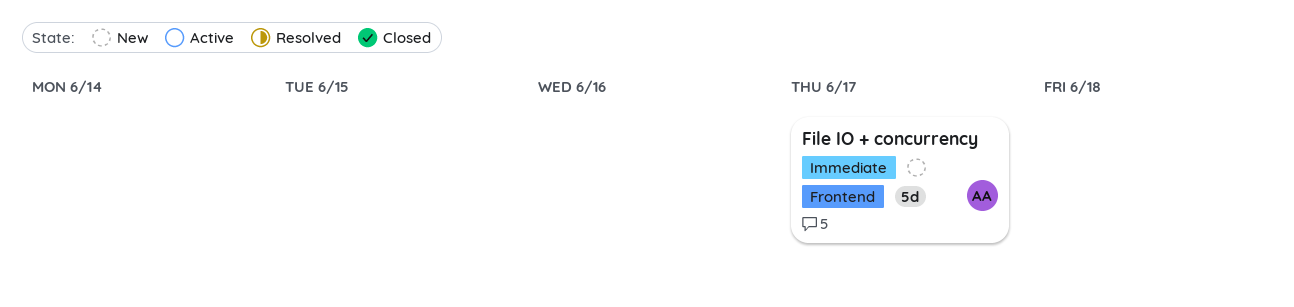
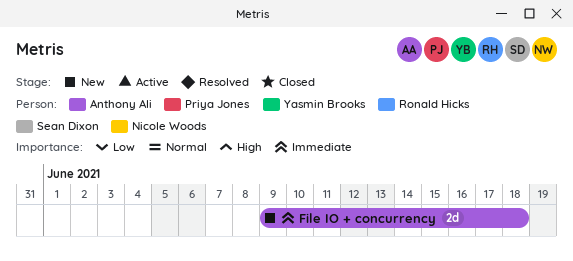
File IO + concurrency, estimate: 5d -> 2d
File IO + concurrency, due: Jun 17 -> Jun 18

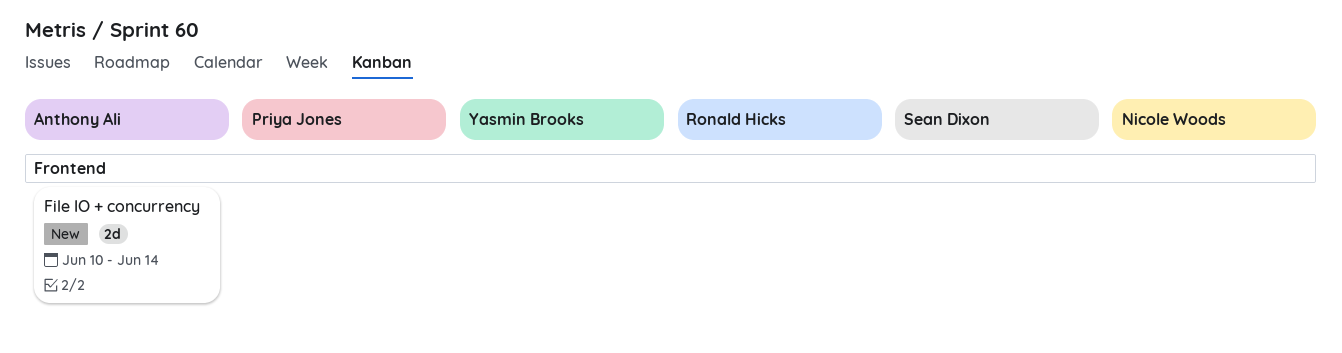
File IO + concurrency, start: Jun 9 -> Jun 10
File IO + concurrency, due: Jun 18 -> Jun 14

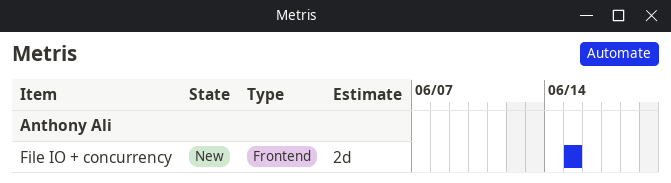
File IO + concurrency, start: Jun 10 -> Jun 15
File IO + concurrency, due: Jun 14 -> Jun 15

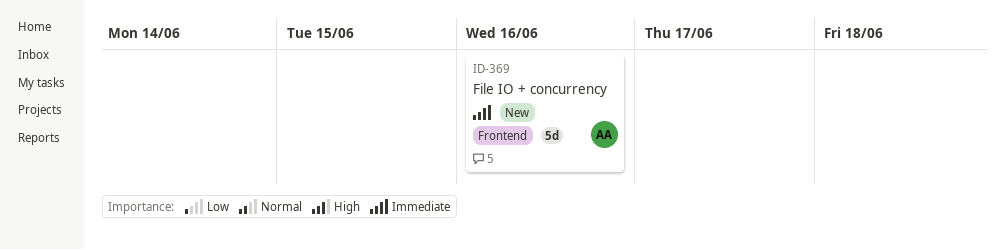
File IO + concurrency, estimate: 2d -> 5d
File IO + concurrency, due: Jun 15 -> Jun 16

